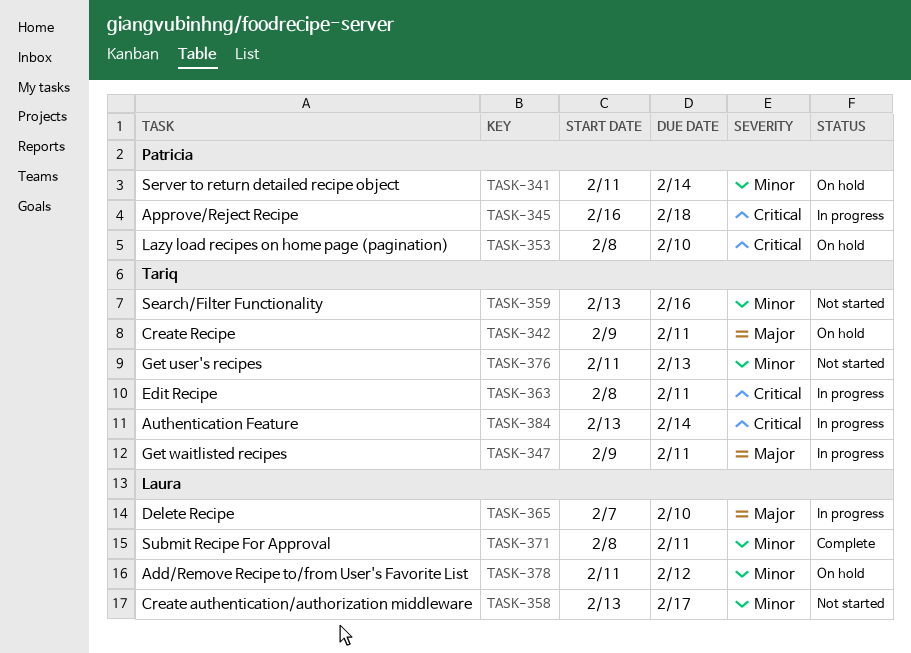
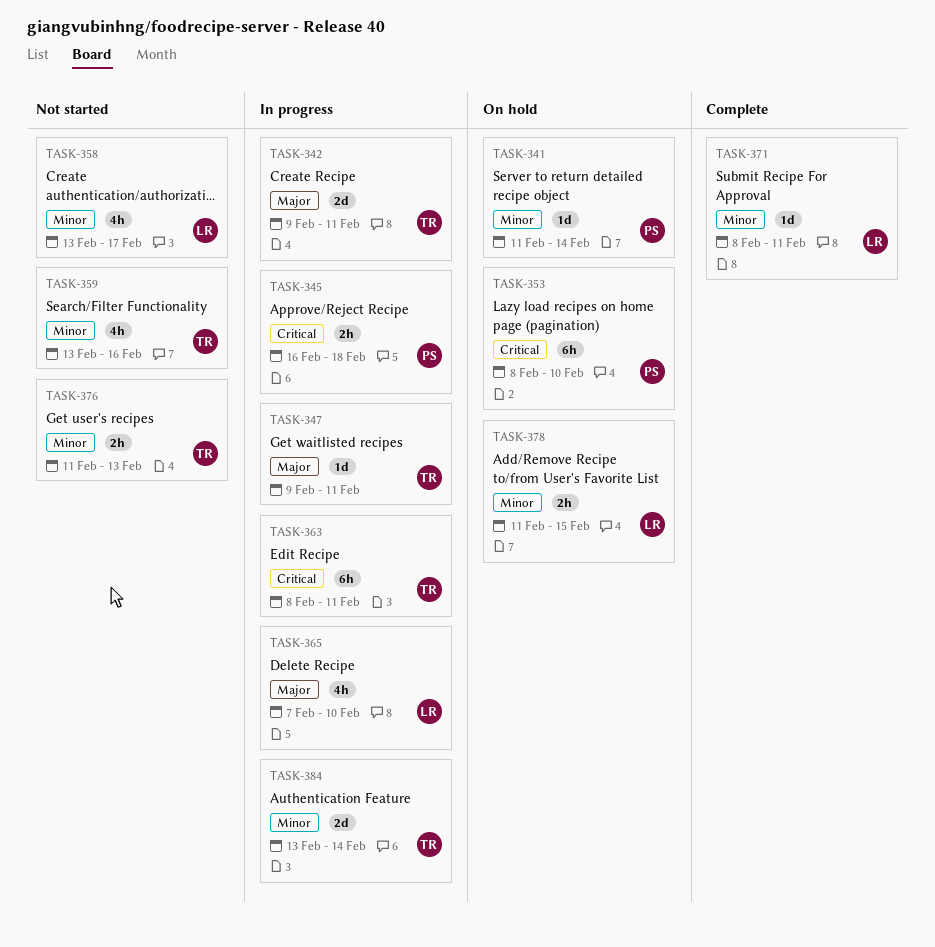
TASK-342, status: On hold -> In progress
TASK-378, due: Feb 12 -> Feb 15
TASK-384, priority: Critical -> Minor

